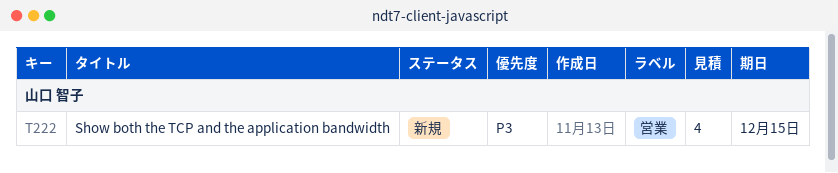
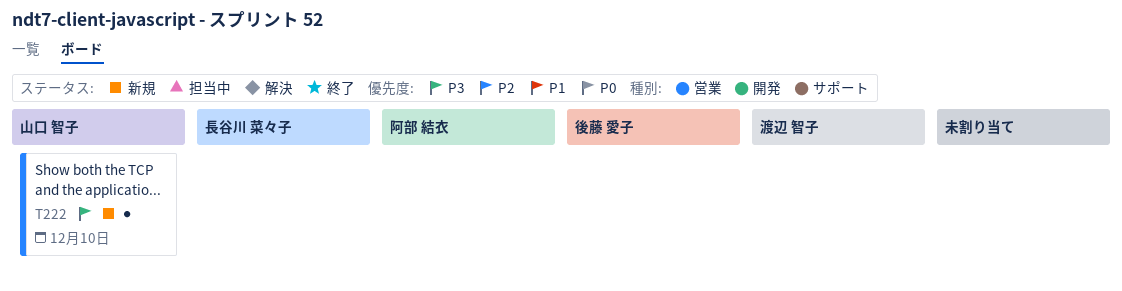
T222, estimate: 4 -> 1
T222, due: Dec 15 -> Dec 10

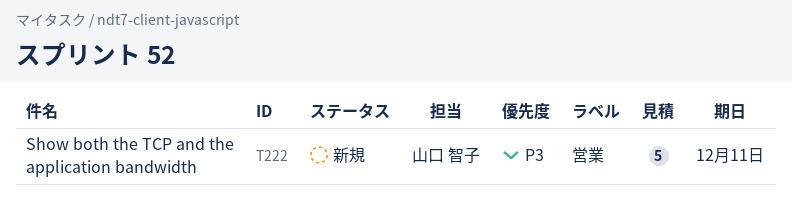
T222, estimate: 1 -> 5
T222, due: Dec 10 -> Dec 11

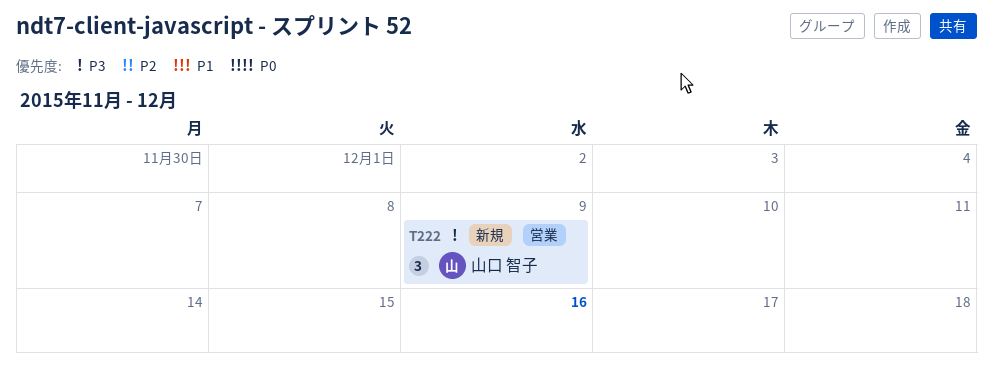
T222, estimate: 5 -> 3
T222, due: Dec 11 -> Dec 9

